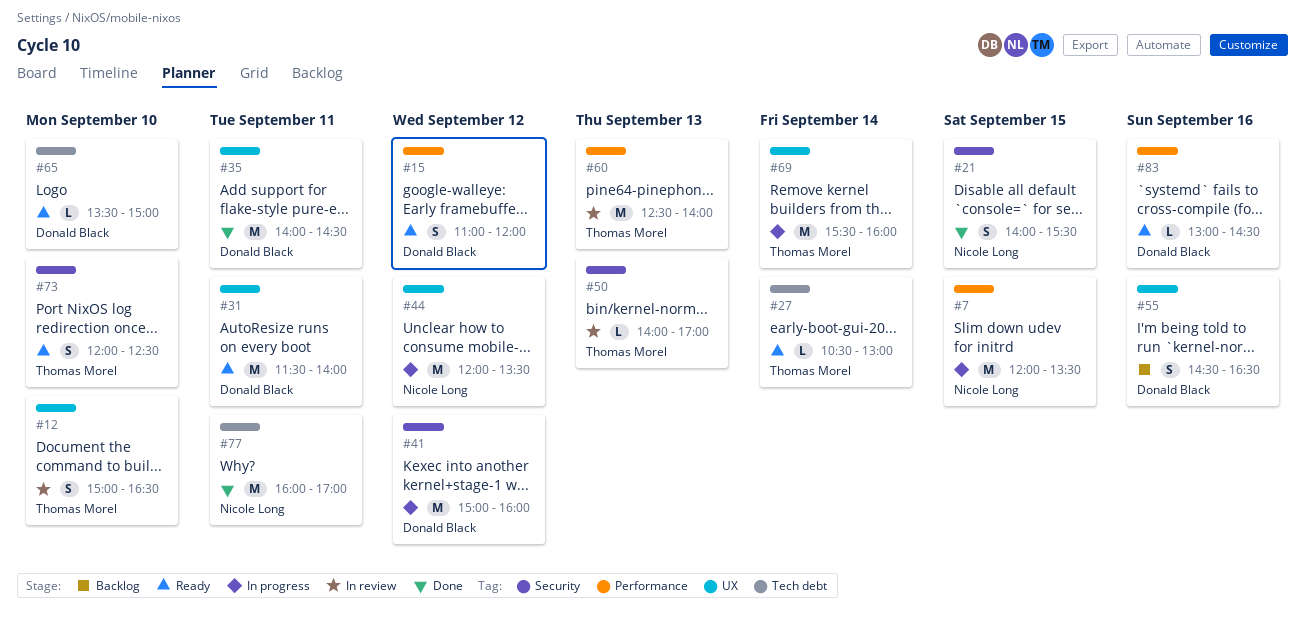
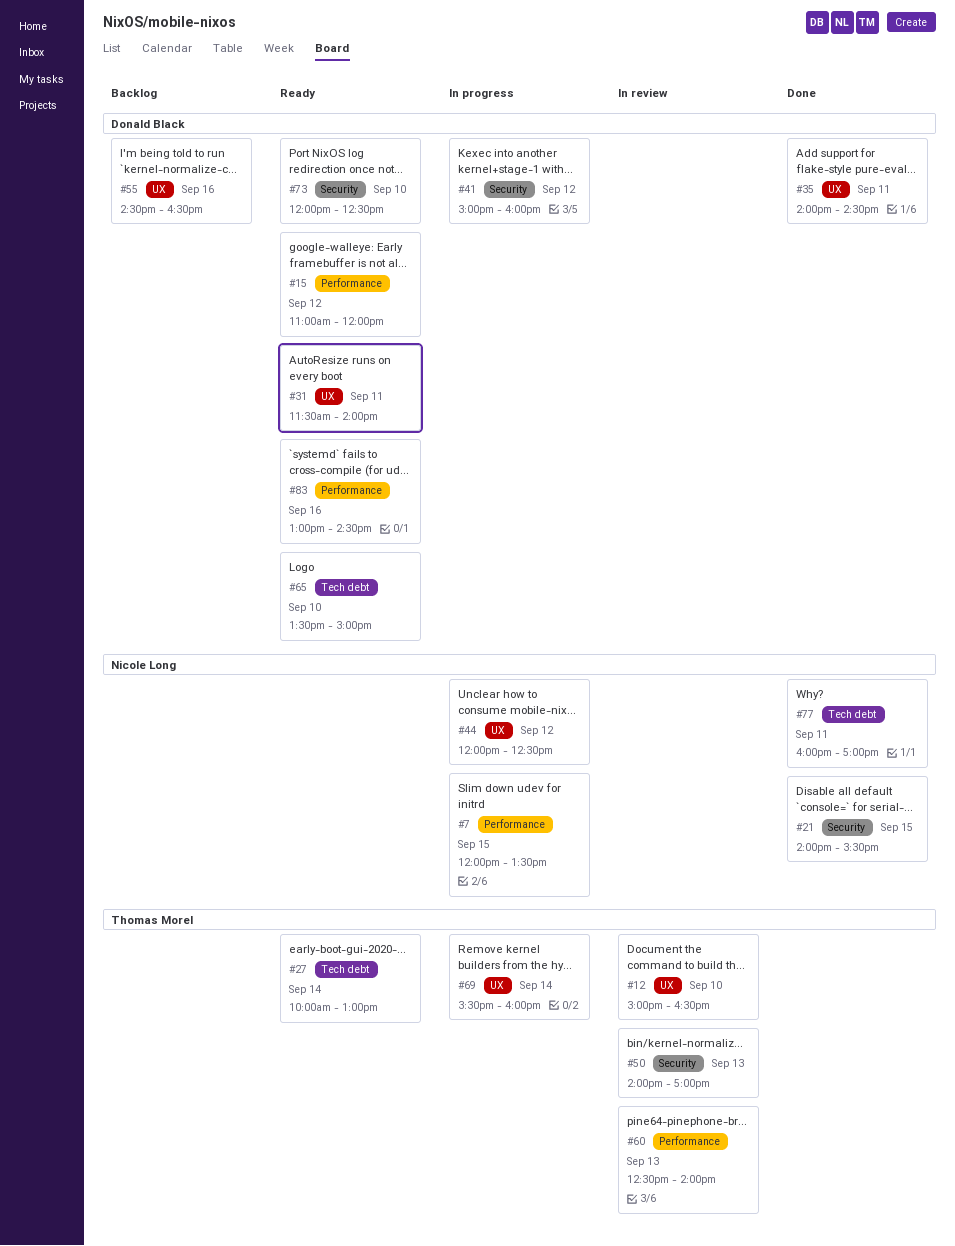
#27, begins: 10:30 -> 10:00
#44, ends: 13:30 -> 12:30
#73, owner: Thomas Morel -> Donald Black

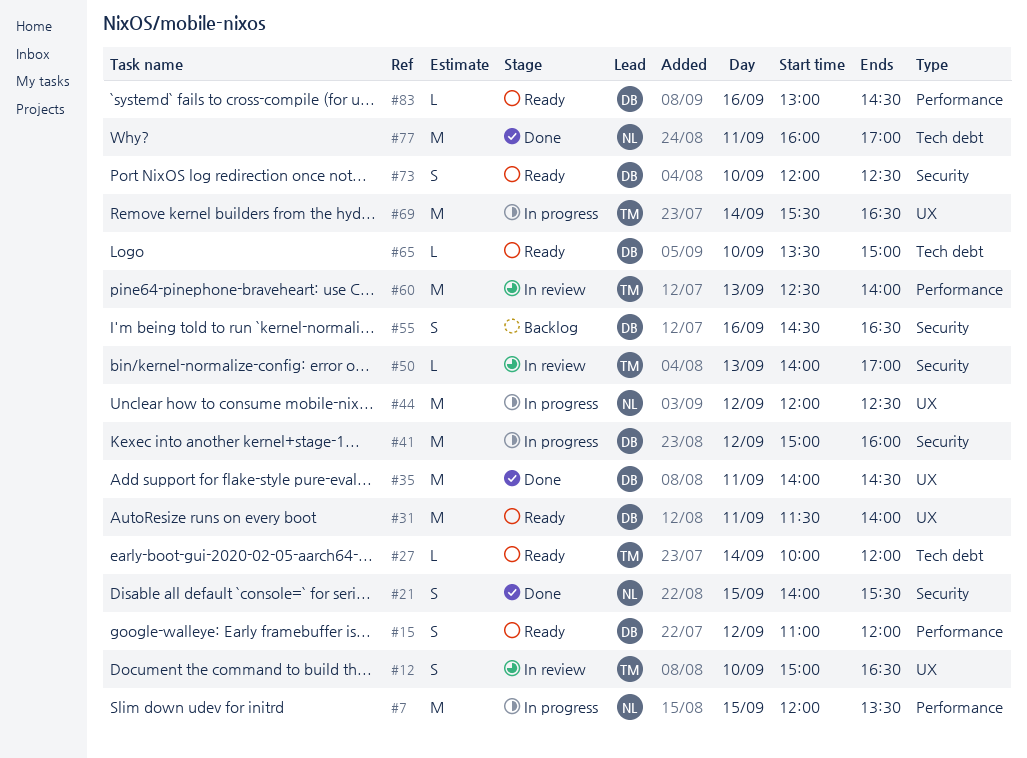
#27, ends: 13:00 -> 12:00
#55, label: UX -> Security
#69, ends: 16:00 -> 16:30

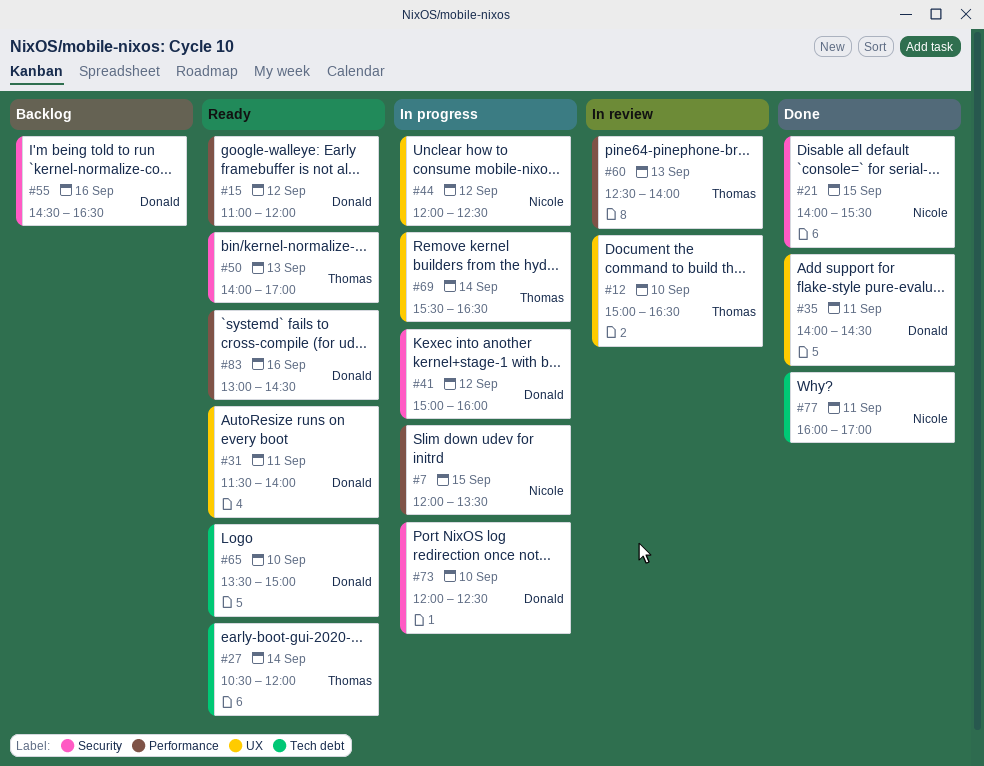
#27, begins: 10:00 -> 10:30
#50, status: In review -> Ready
#73, status: Ready -> In progress

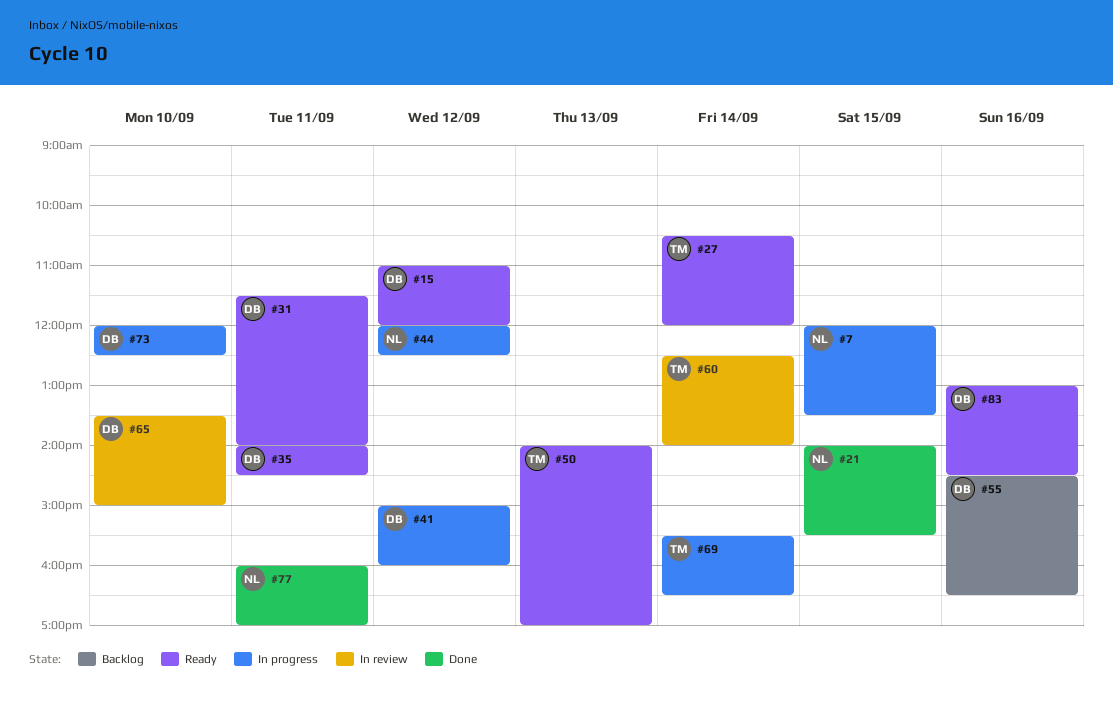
#12: present -> none
#35, status: Done -> Ready
#60, day: Sep 13 -> Sep 14
#65, status: Ready -> In review

